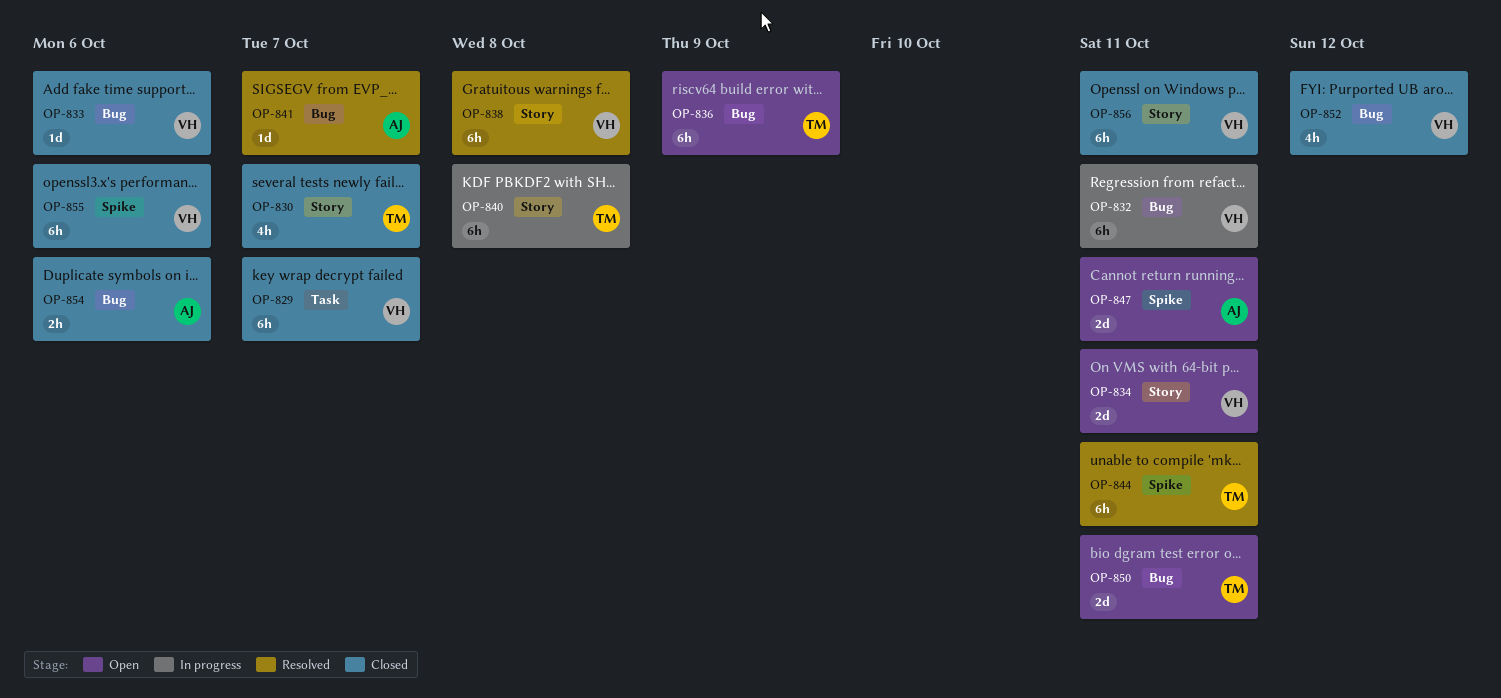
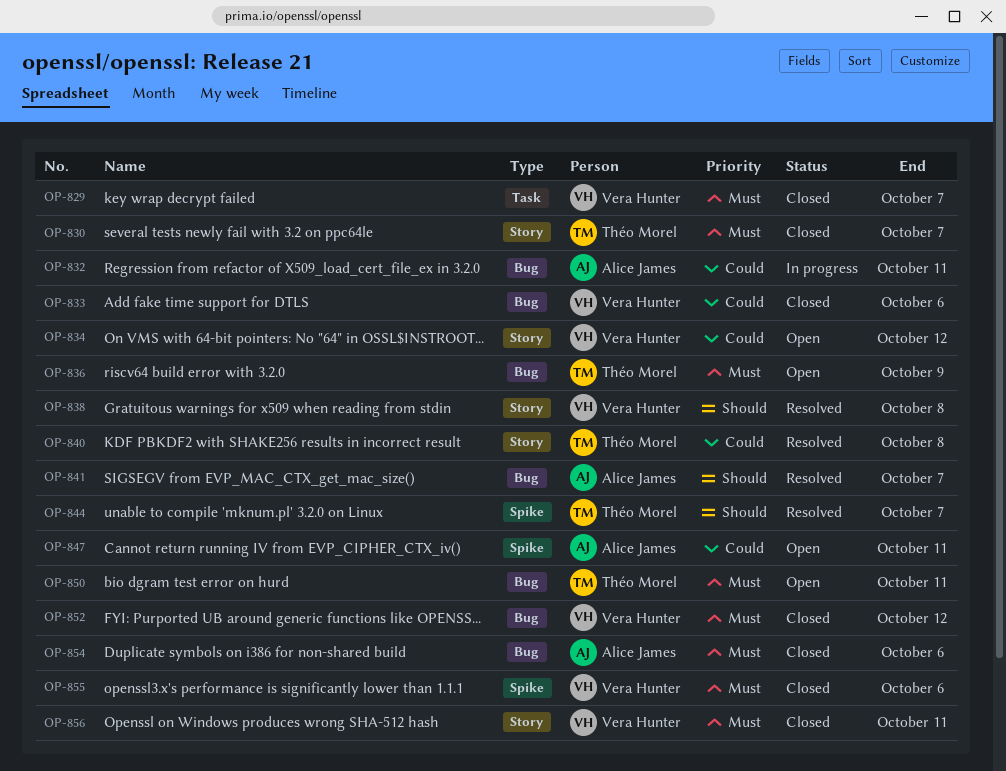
OP-832, owner: Vera Hunter -> Alice James
OP-834, due: Oct 11 -> Oct 12
OP-840, status: In progress -> Resolved
OP-844, due: Oct 11 -> Oct 7

